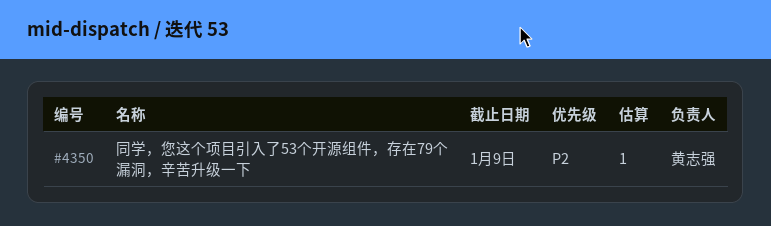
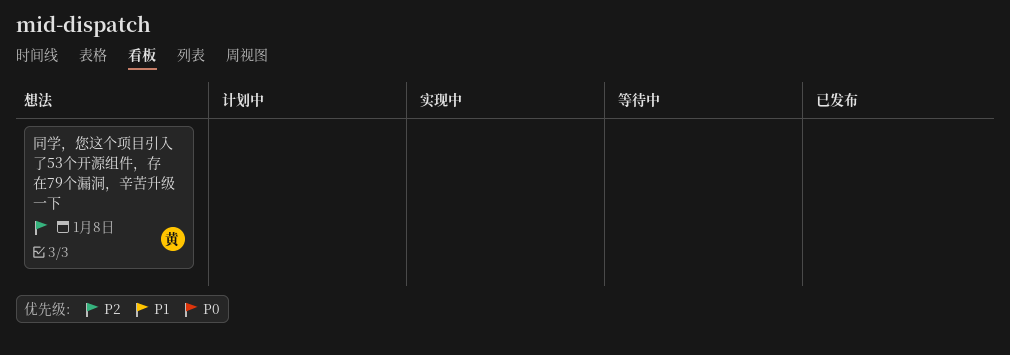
同学，您这个项目引入了53个开源组件，存在79个漏洞，辛苦升级一下, due: Jan 9 -> Jan 8

